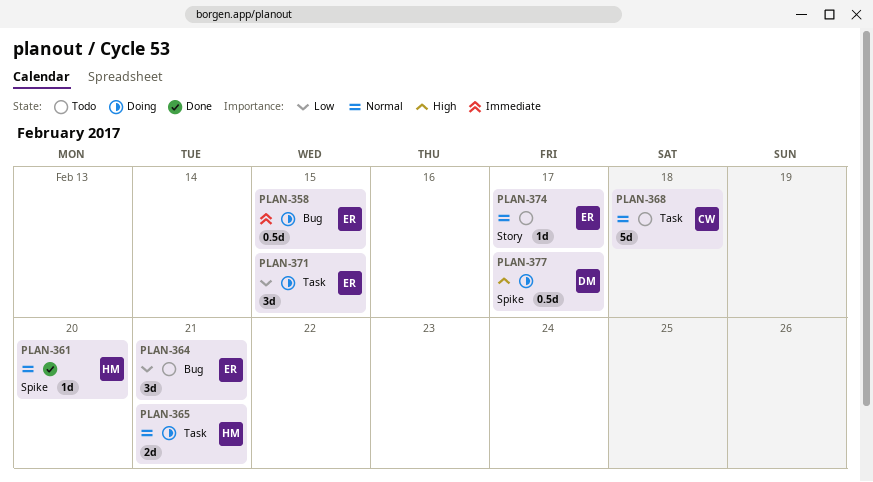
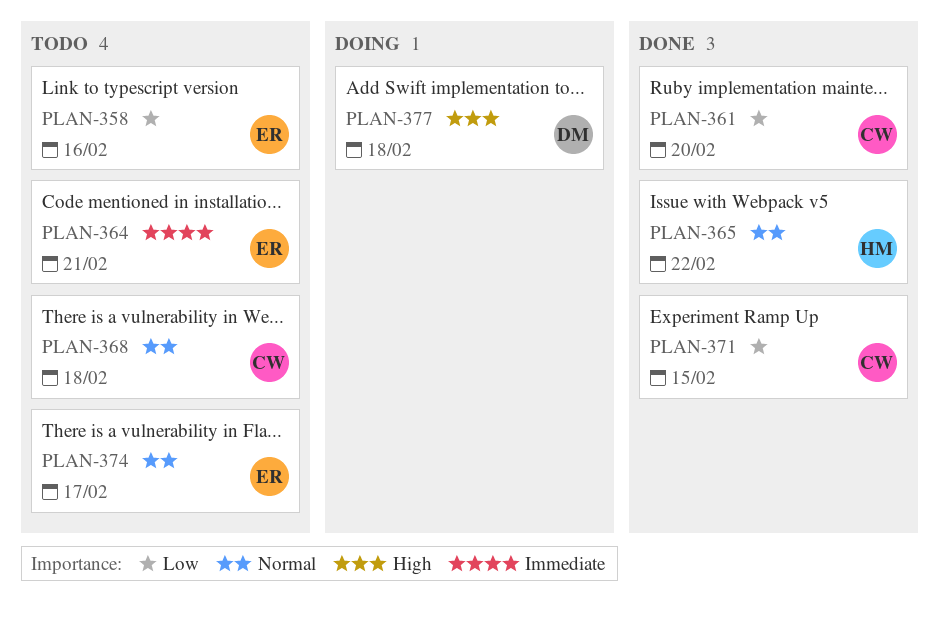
PLAN-358, status: Doing -> Todo
PLAN-358, priority: Immediate -> Low
PLAN-358, due: Feb 15 -> Feb 16
PLAN-361, owner: HM -> CW
PLAN-361, priority: Normal -> Low
PLAN-364, priority: Low -> Immediate
PLAN-365, status: Doing -> Done
PLAN-365, due: Feb 21 -> Feb 22
PLAN-371, status: Doing -> Done
PLAN-371, owner: ER -> CW
PLAN-377, due: Feb 17 -> Feb 18

